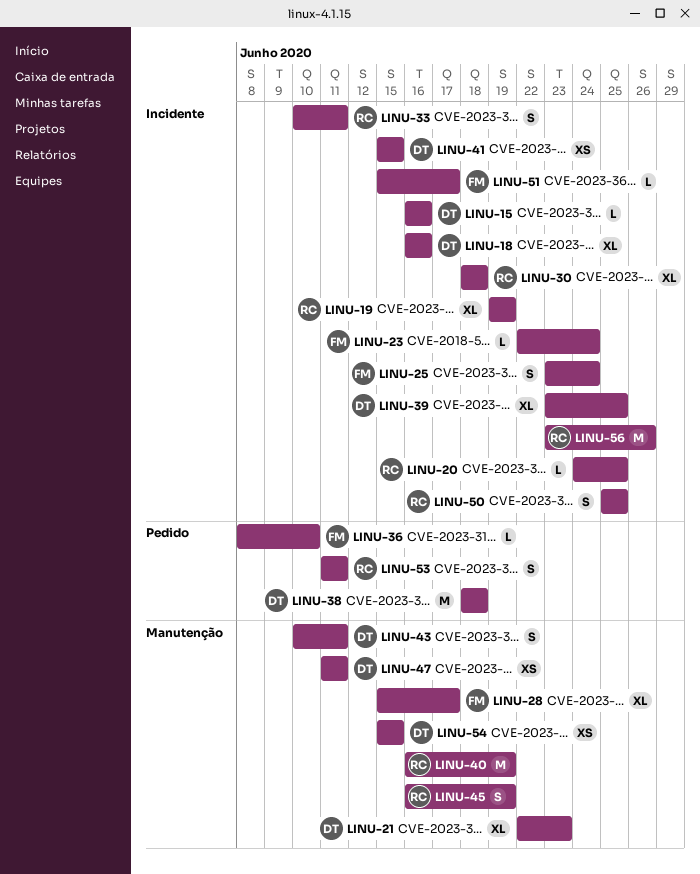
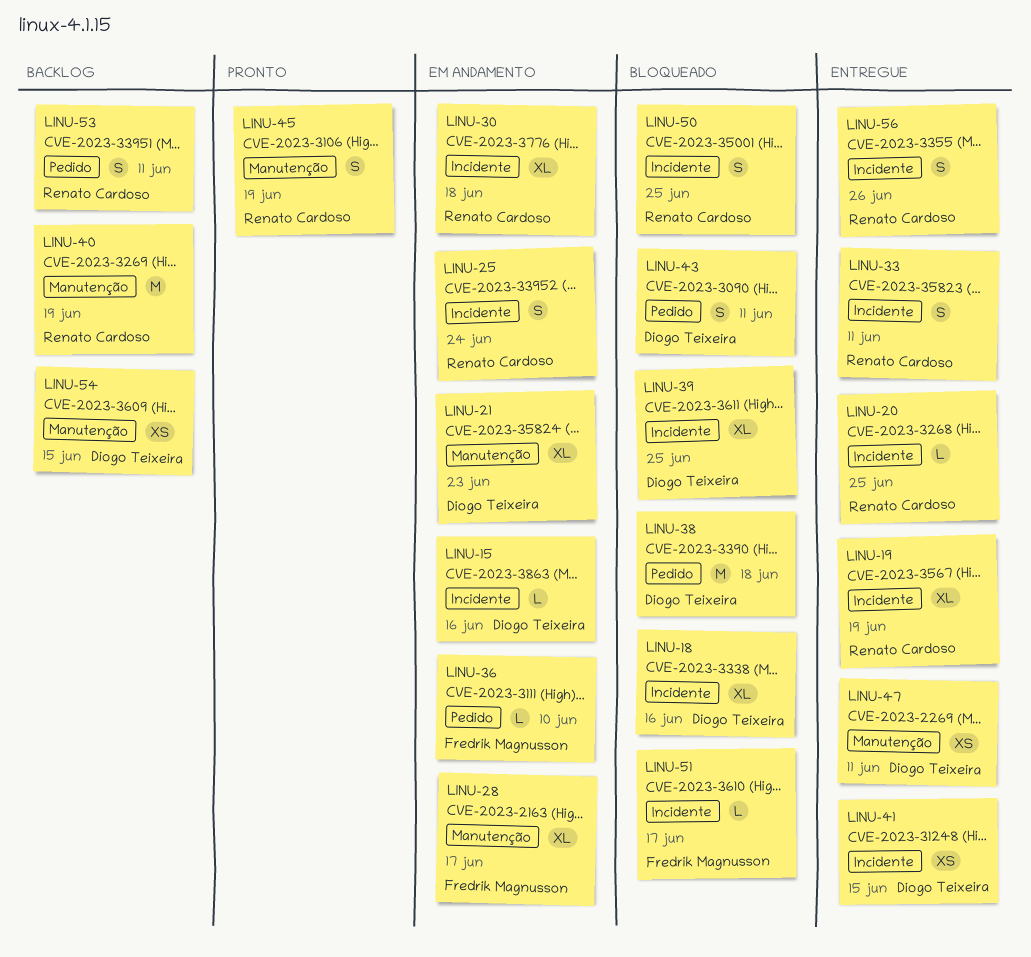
LINU-23: present -> none
LINU-25, owner: Fredrik Magnusson -> Renato Cardoso
LINU-43, label: Manutenção -> Pedido
LINU-56, estimate: M -> S

